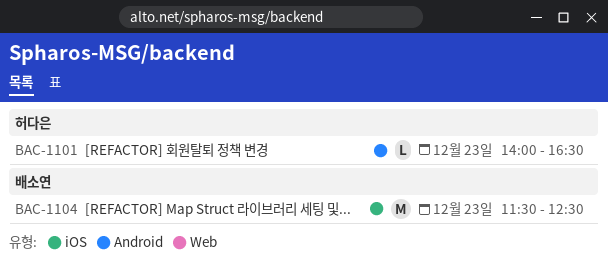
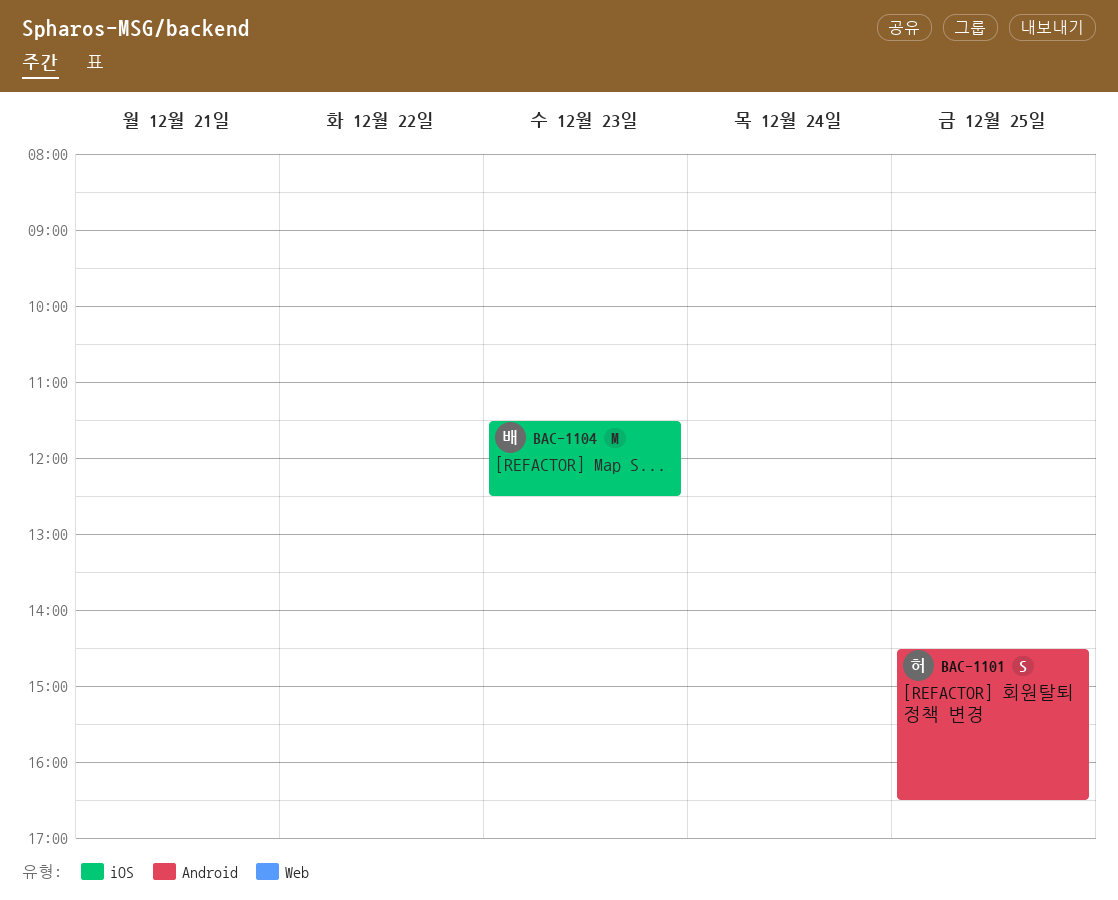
BAC-1101, estimate: L -> S
BAC-1101, day: Dec 23 -> Dec 25
BAC-1101, begins: 14:00 -> 14:30

